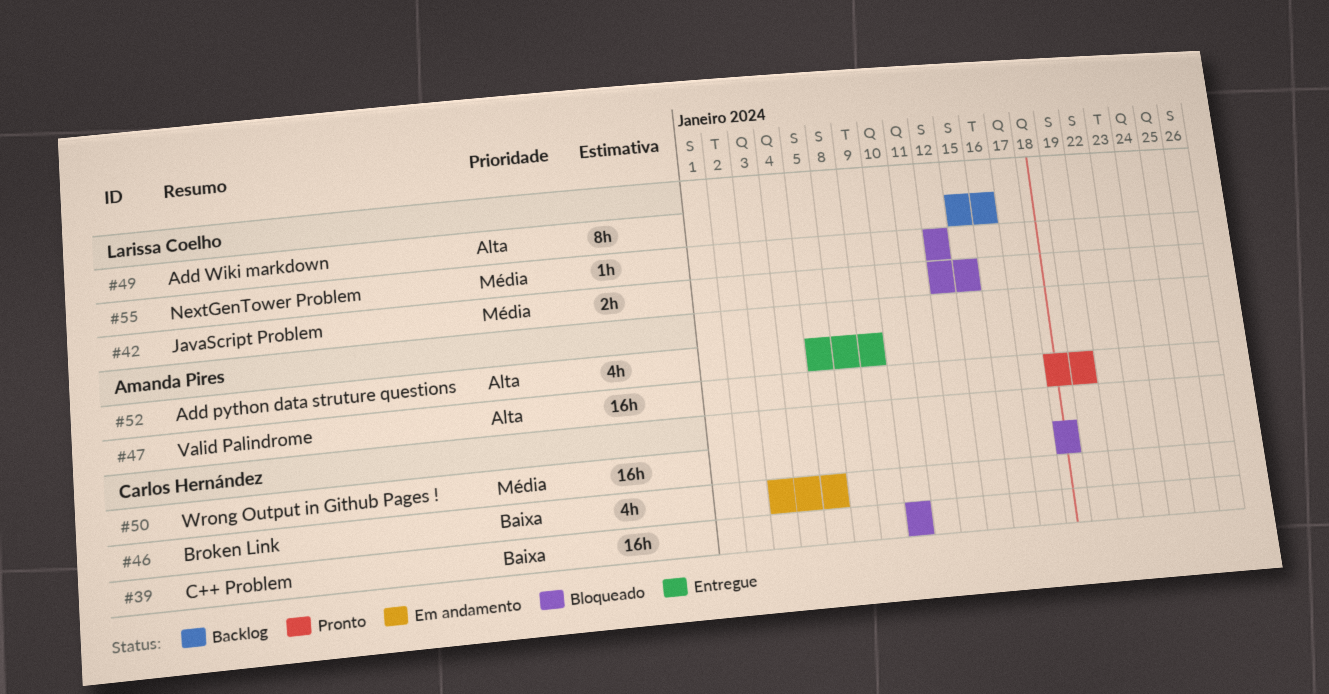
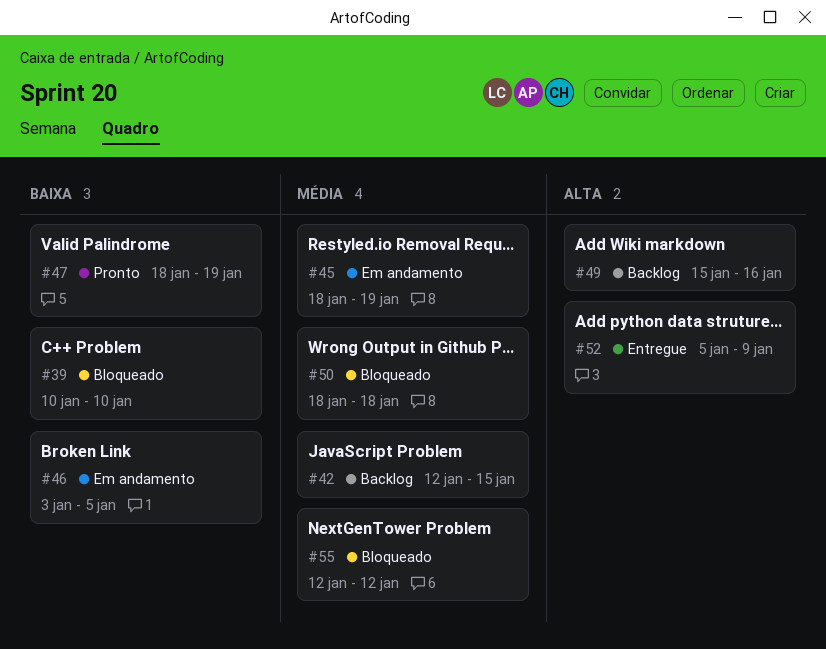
#42, status: Bloqueado -> Backlog
#45: none -> present
#47, priority: Alta -> Baixa

